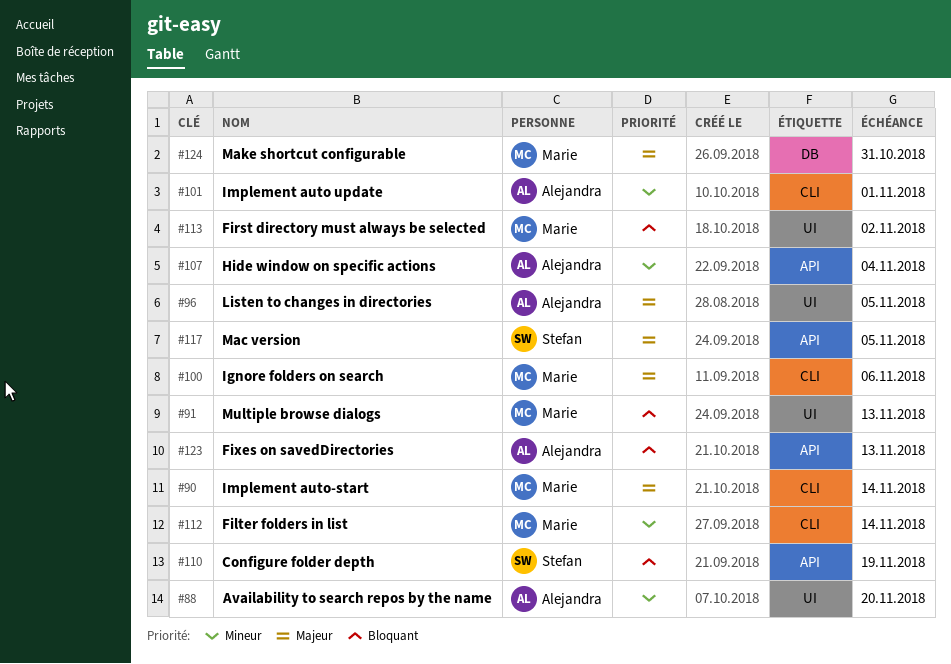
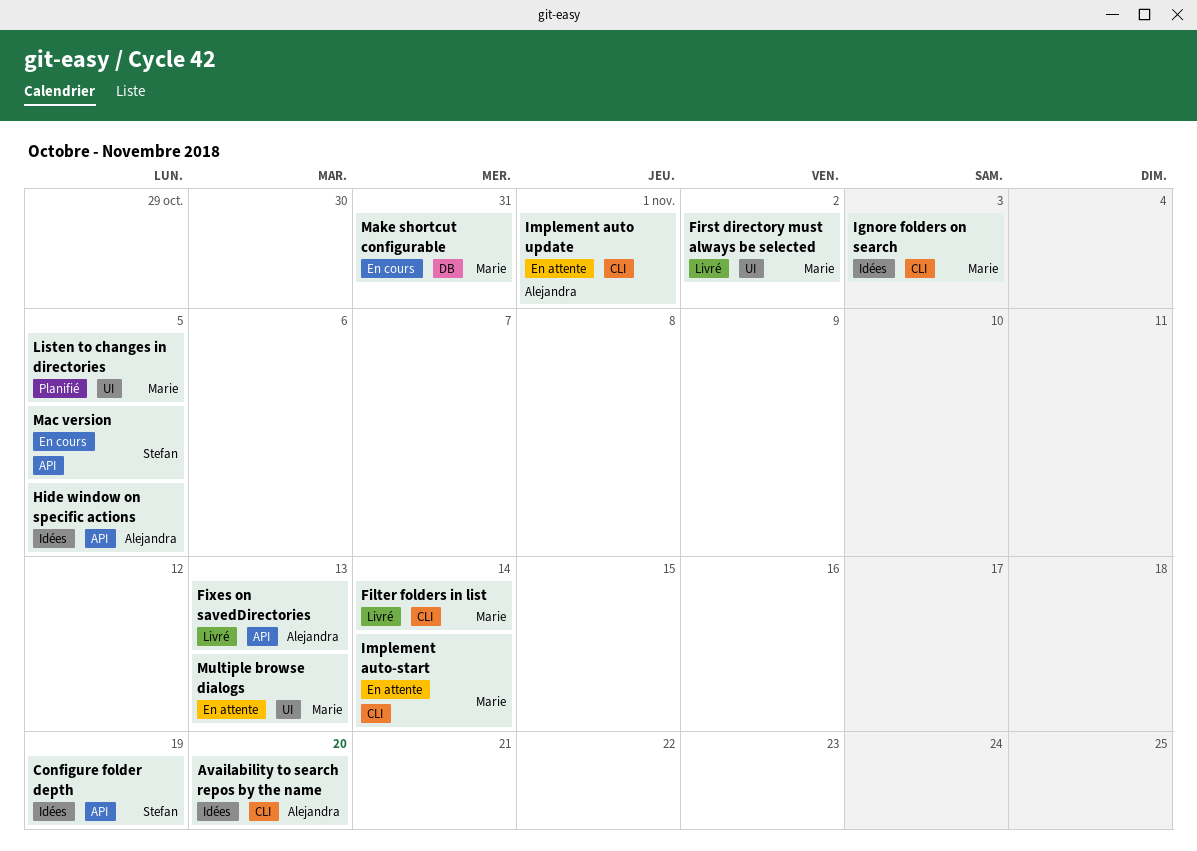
Availability to search repos by the name, label: UI -> CLI
Hide window on specific actions, due: Nov 4 -> Nov 5
Ignore folders on search, due: Nov 6 -> Nov 3
Listen to changes in directories, owner: Alejandra -> Marie

